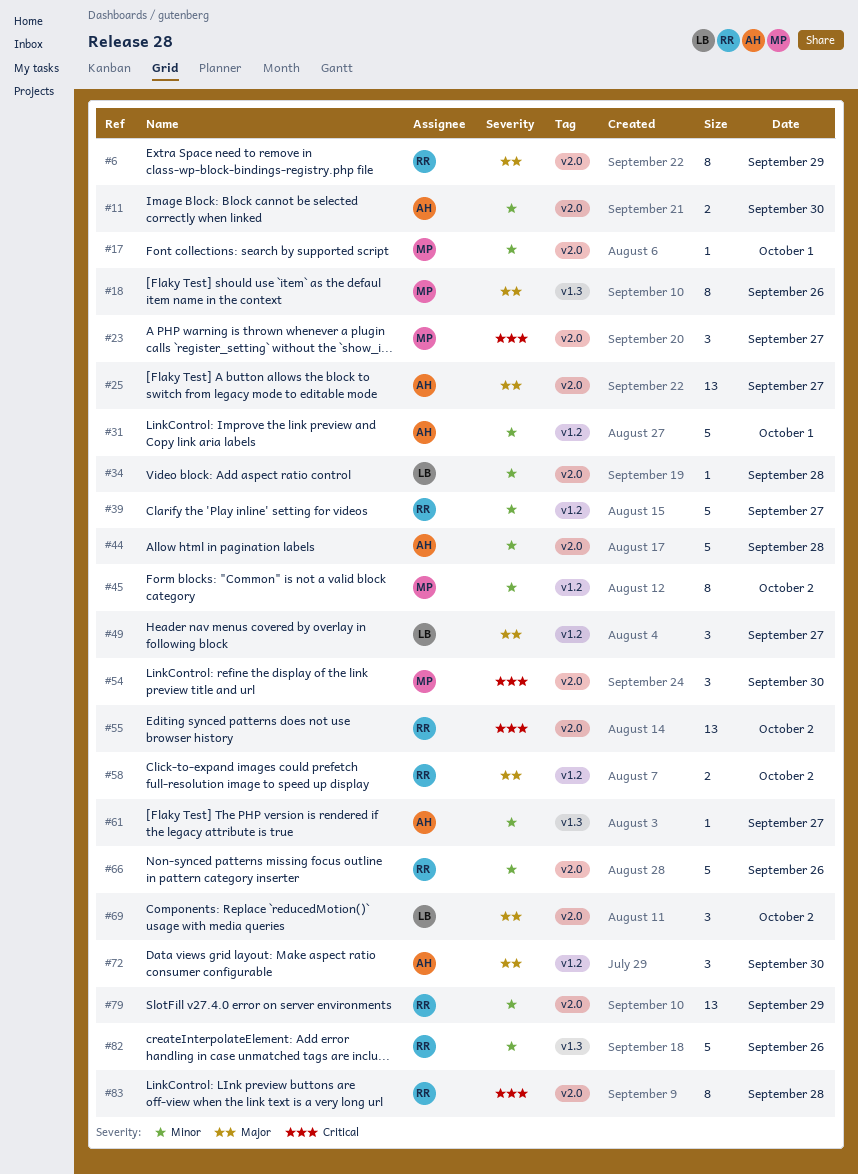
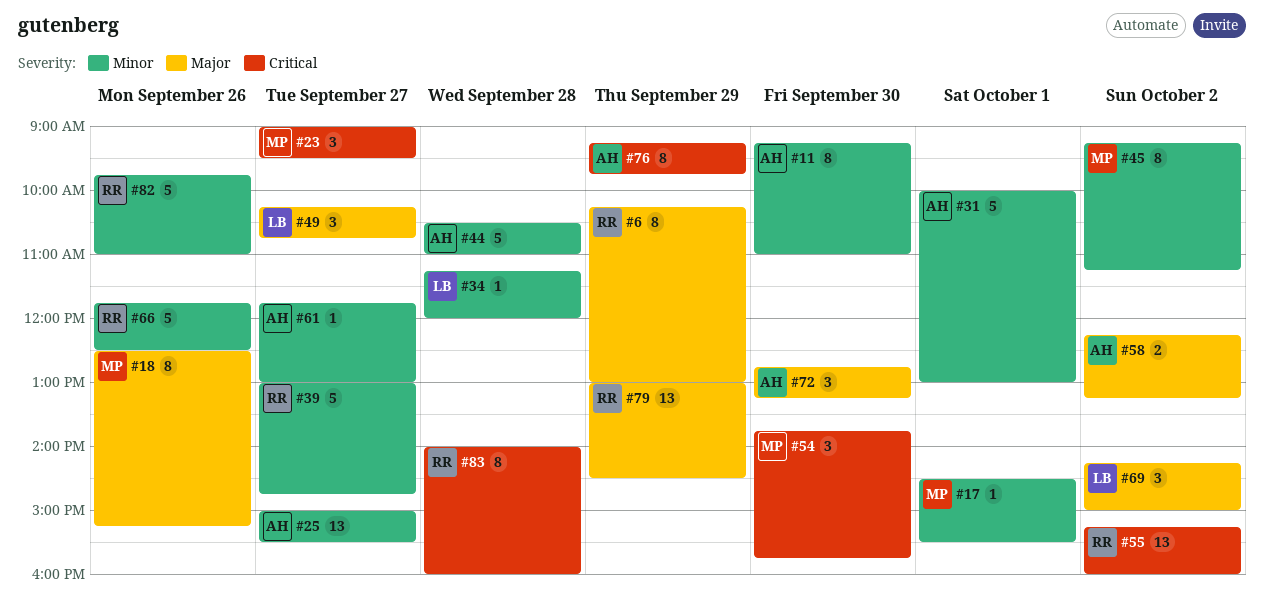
#11, estimate: 2 -> 8
#25, priority: Major -> Minor
#58, owner: RR -> AH
#76: none -> present
#79, priority: Minor -> Major

